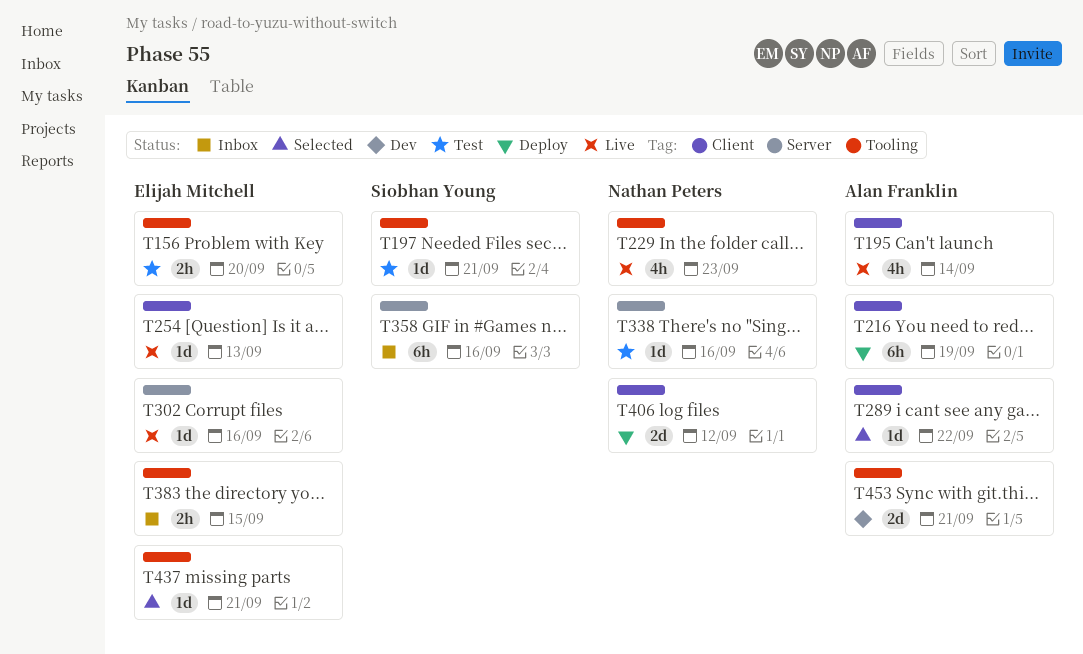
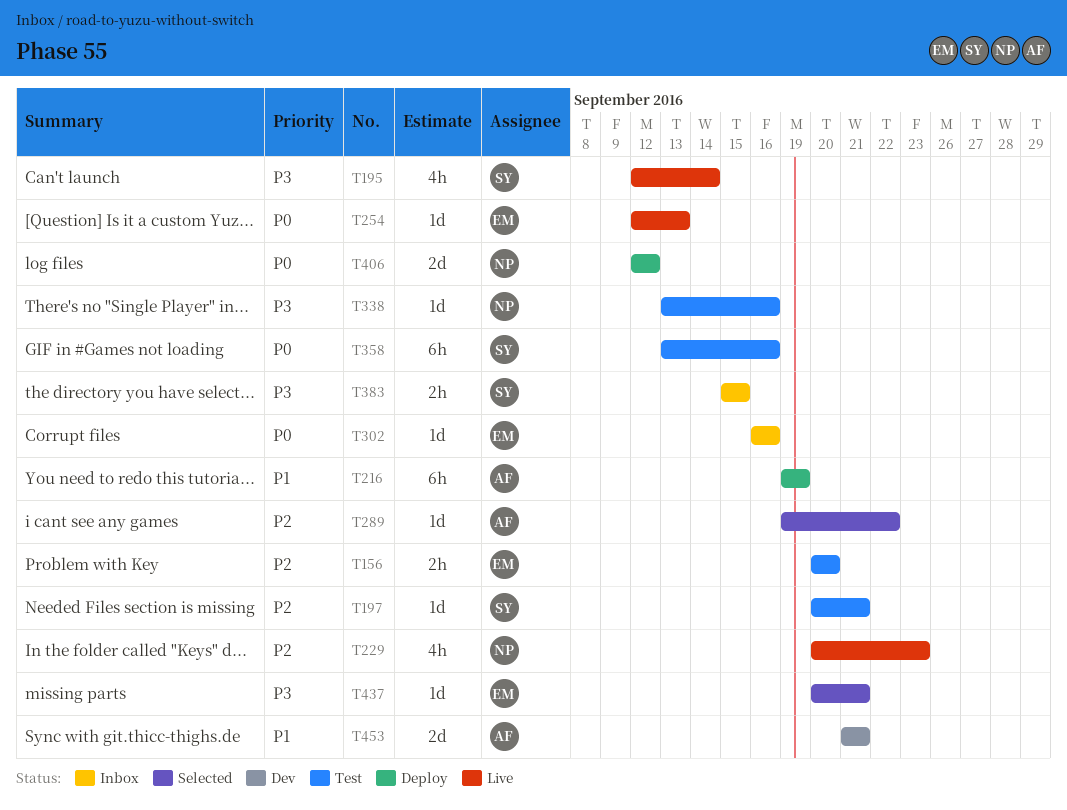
T195, owner: Alan Franklin -> Siobhan Young
T302, status: Live -> Inbox
T358, status: Inbox -> Test
T383, owner: Elijah Mitchell -> Siobhan Young

